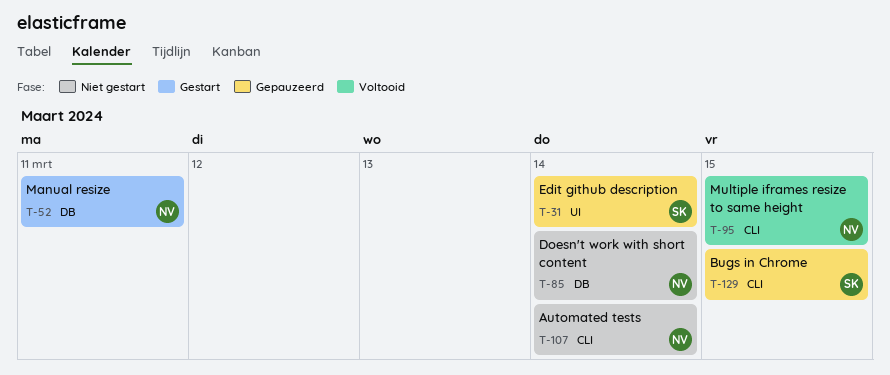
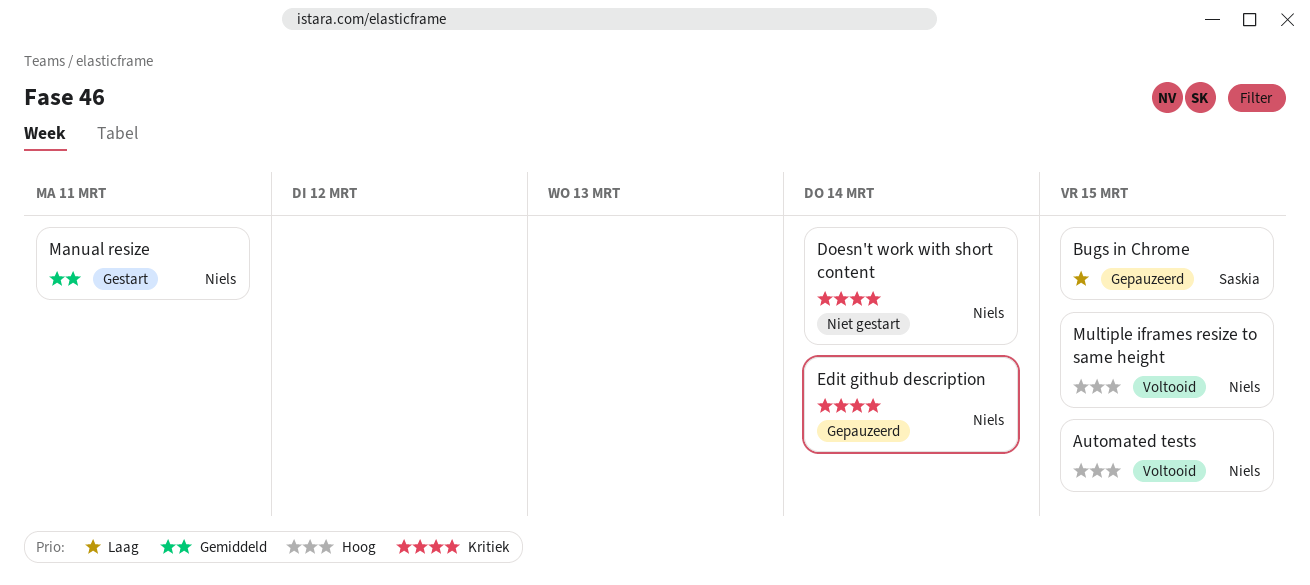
Automated tests, status: Niet gestart -> Voltooid
Automated tests, due: Mar 14 -> Mar 15
Edit github description, owner: Saskia -> Niels

